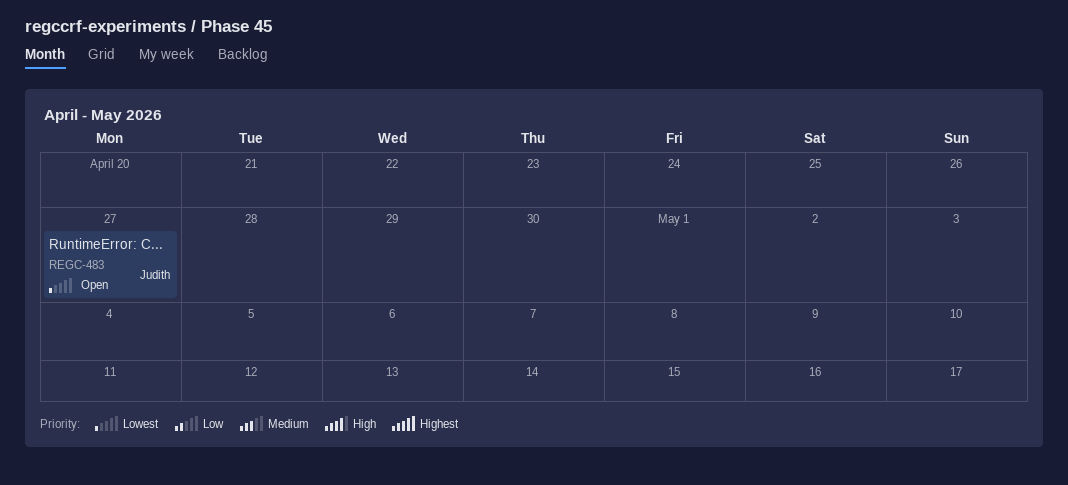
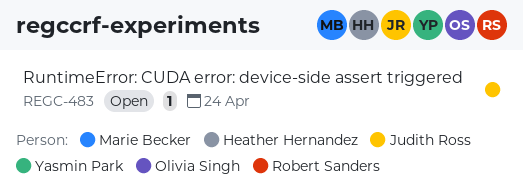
REGC-483, due: Apr 27 -> Apr 24

